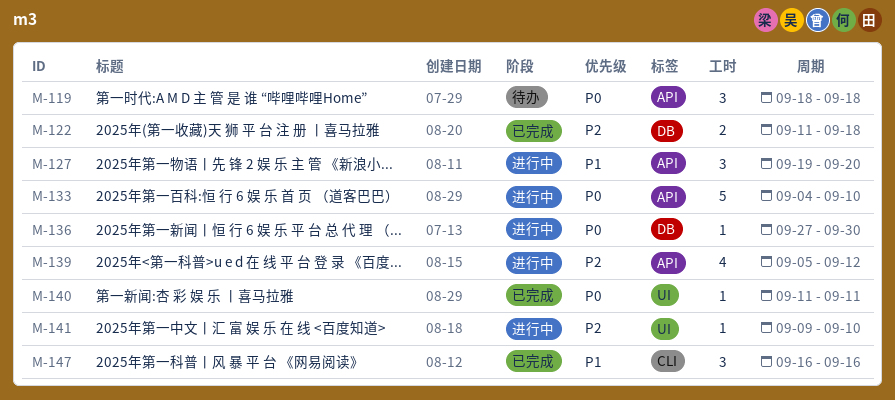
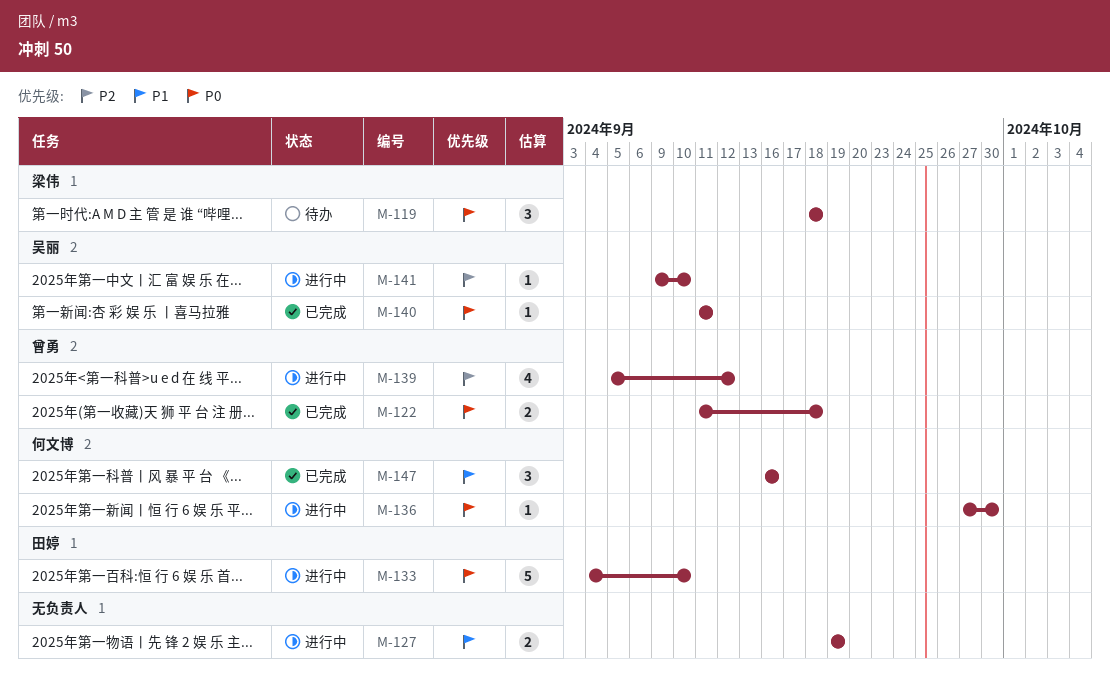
M-122, priority: P2 -> P0
M-127, estimate: 3 -> 2
M-127, due: Sep 20 -> Sep 19

